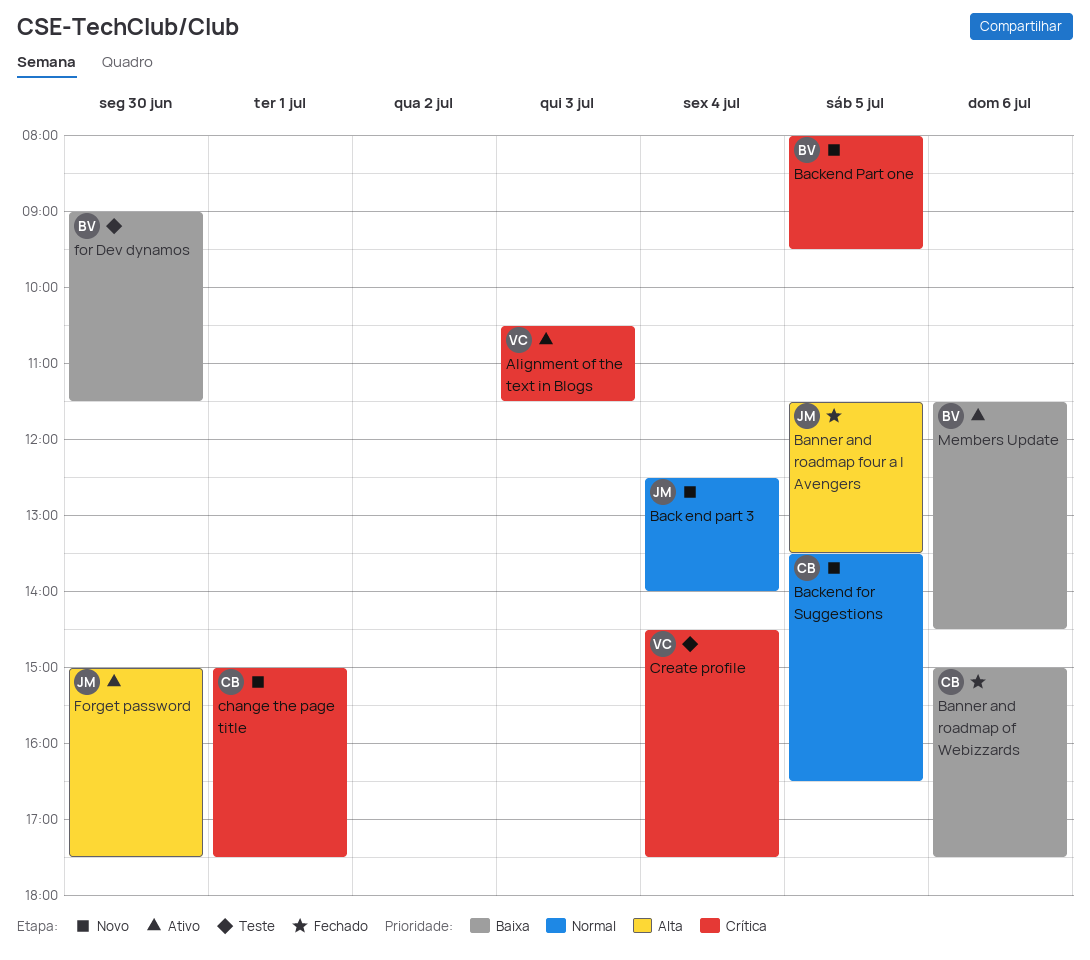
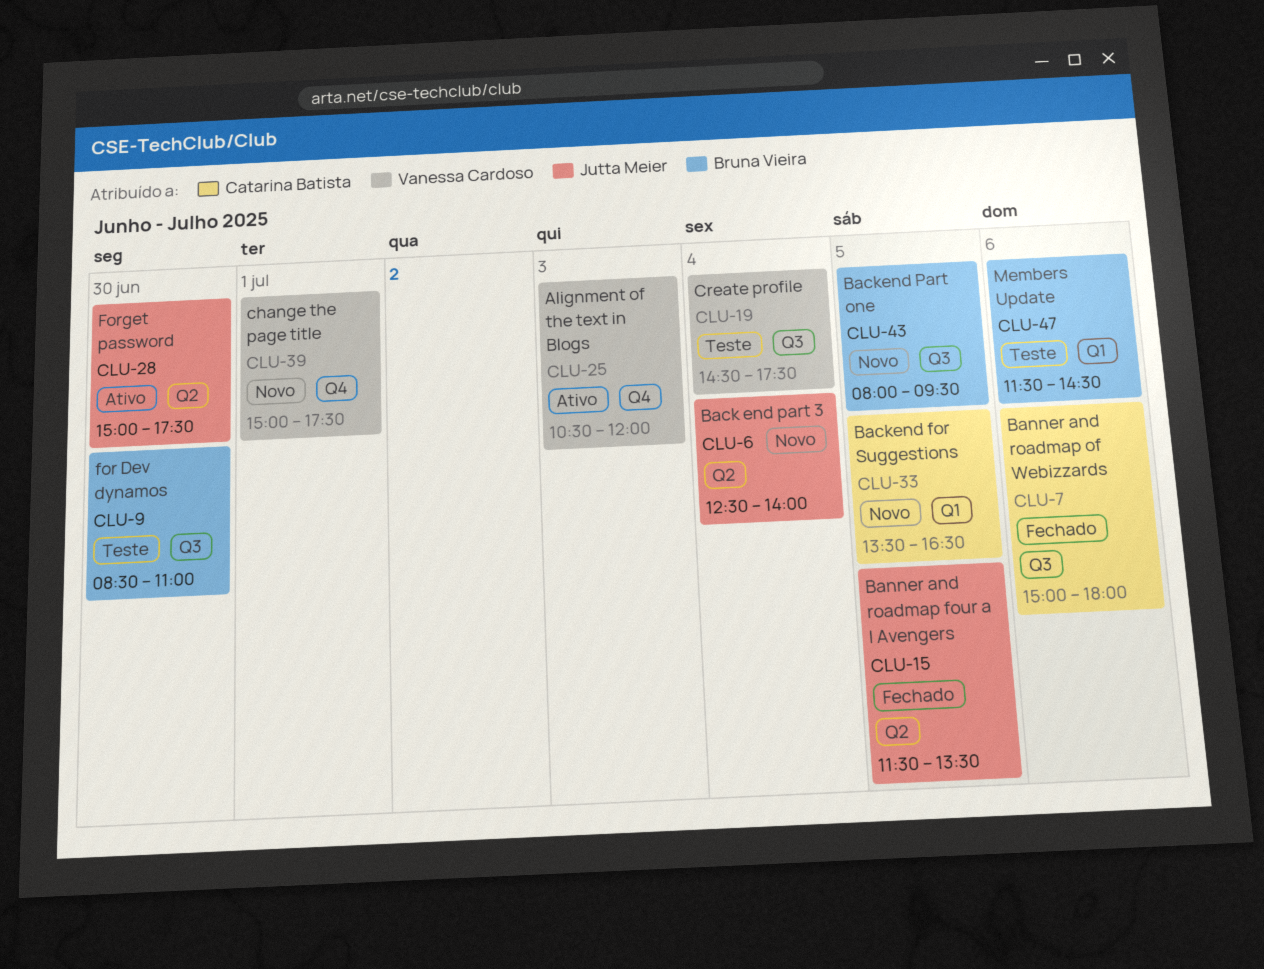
Alignment of the text in Blogs, ends: 11:30 -> 12:00
Banner and roadmap of Webizzards, ends: 17:30 -> 18:00
change the page title, owner: Catarina Batista -> Vanessa Cardoso
for Dev dynamos, begins: 09:00 -> 08:30
for Dev dynamos, ends: 11:30 -> 11:00
Members Update, status: Ativo -> Teste

